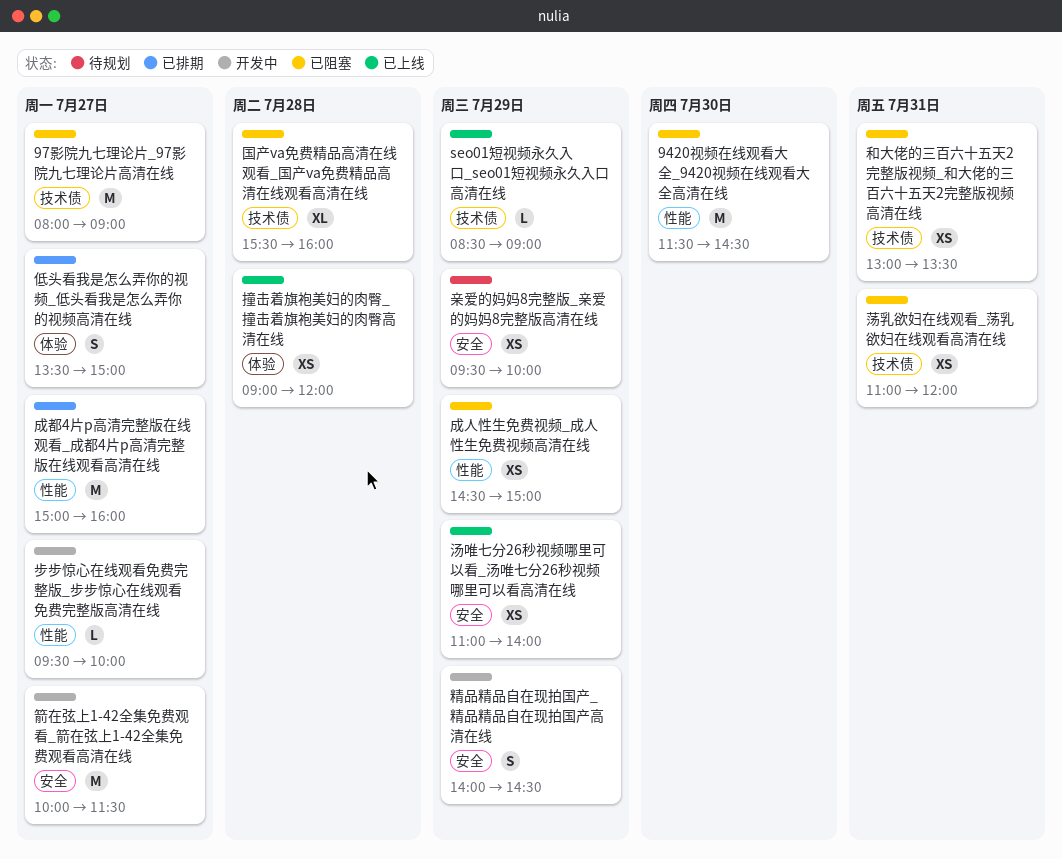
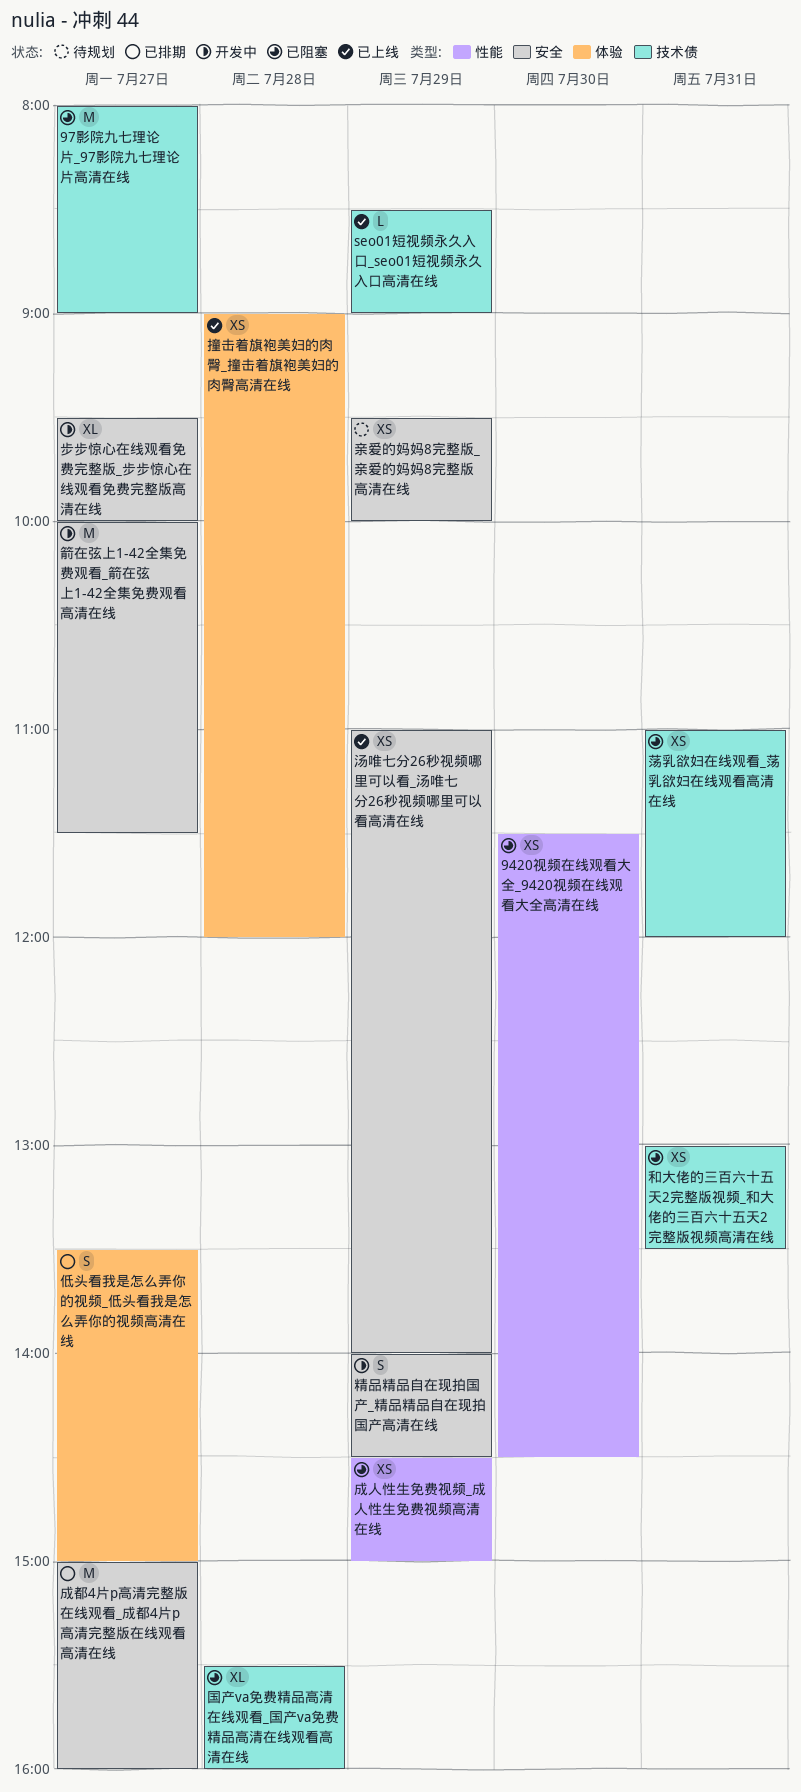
9420视频在线观看大全_9420视频在线观看大全高清在线, estimate: M -> XS
成都4片p高清完整版在线观看_成都4片p高清完整版在线观看高清在线, label: 性能 -> 安全
步步惊心在线观看免费完整版_步步惊心在线观看免费完整版高清在线, label: 性能 -> 安全
步步惊心在线观看免费完整版_步步惊心在线观看免费完整版高清在线, estimate: L -> XL

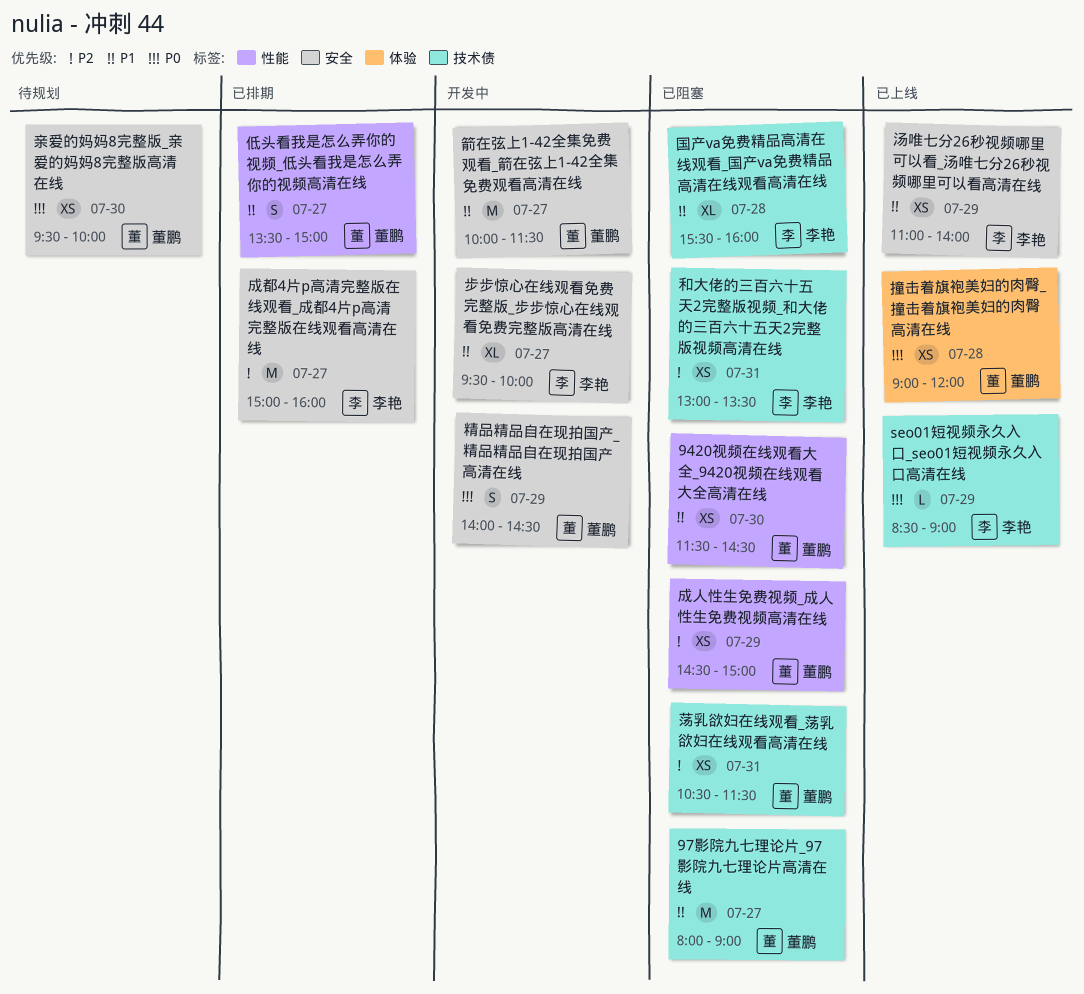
亲爱的妈妈8完整版_亲爱的妈妈8完整版高清在线, day: Jul 29 -> Jul 30
低头看我是怎么弄你的视频_低头看我是怎么弄你的视频高清在线, label: 体验 -> 性能
荡乳欲妇在线观看_荡乳欲妇在线观看高清在线, begins: 11:00 -> 10:30
荡乳欲妇在线观看_荡乳欲妇在线观看高清在线, ends: 12:00 -> 11:30

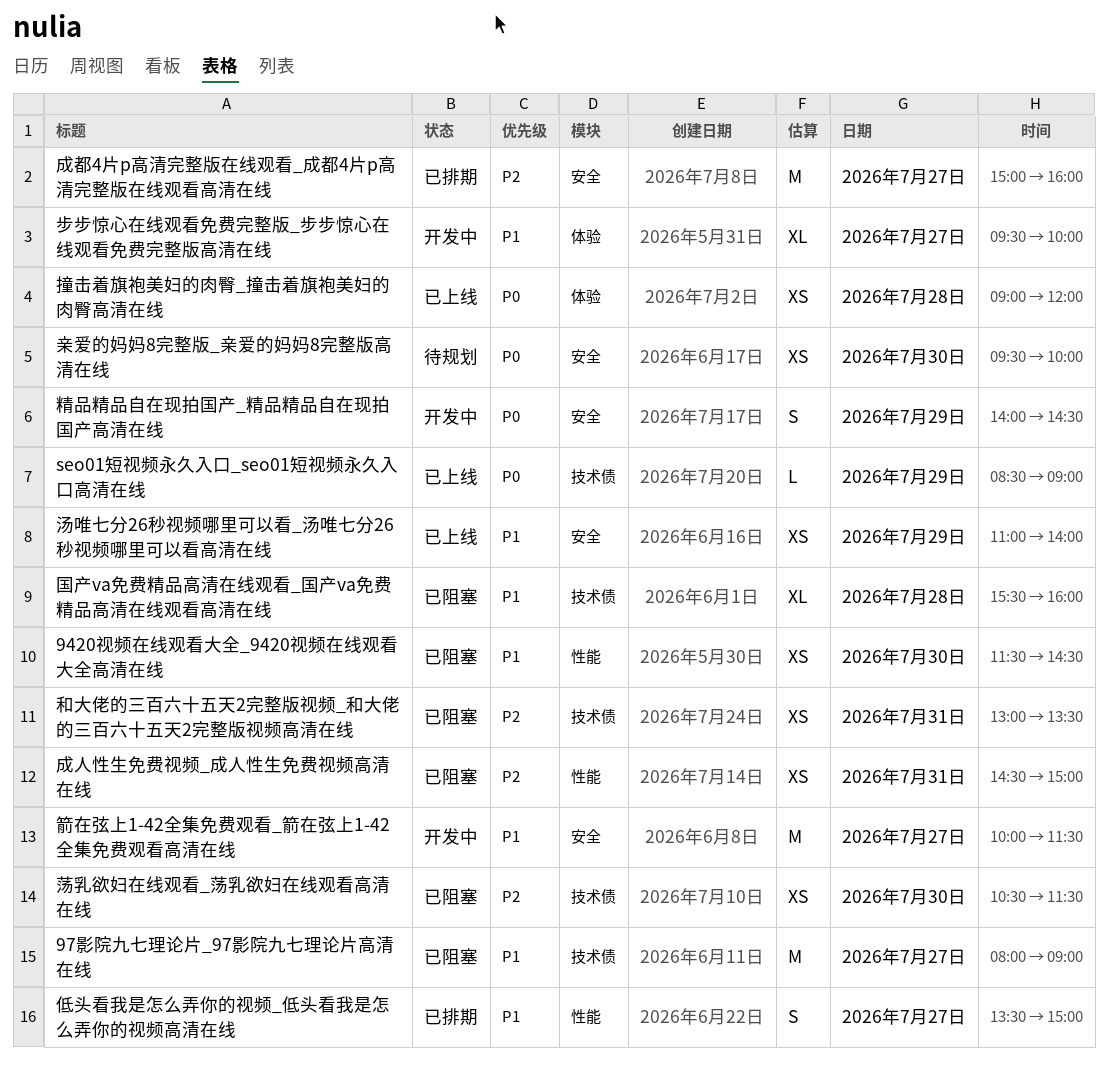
成人性生免费视频_成人性生免费视频高清在线, day: Jul 29 -> Jul 31
步步惊心在线观看免费完整版_步步惊心在线观看免费完整版高清在线, label: 安全 -> 体验
荡乳欲妇在线观看_荡乳欲妇在线观看高清在线, day: Jul 31 -> Jul 30

